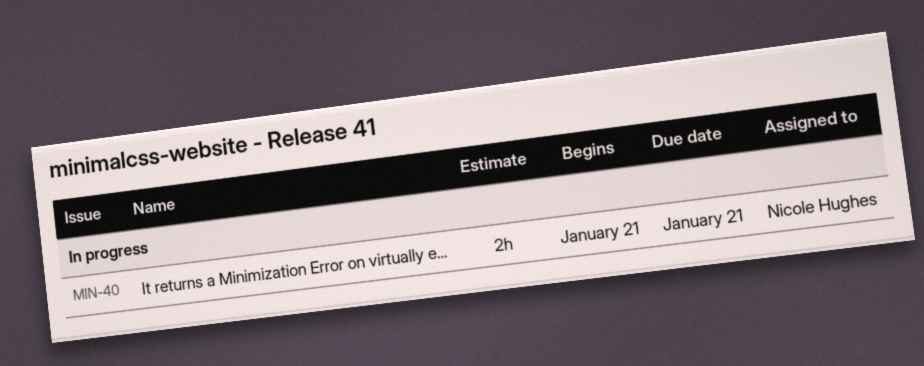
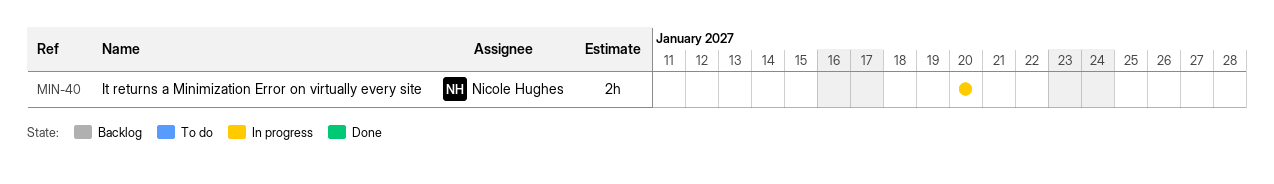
MIN-40, start: Jan 21 -> Jan 20
MIN-40, due: Jan 21 -> Jan 20

